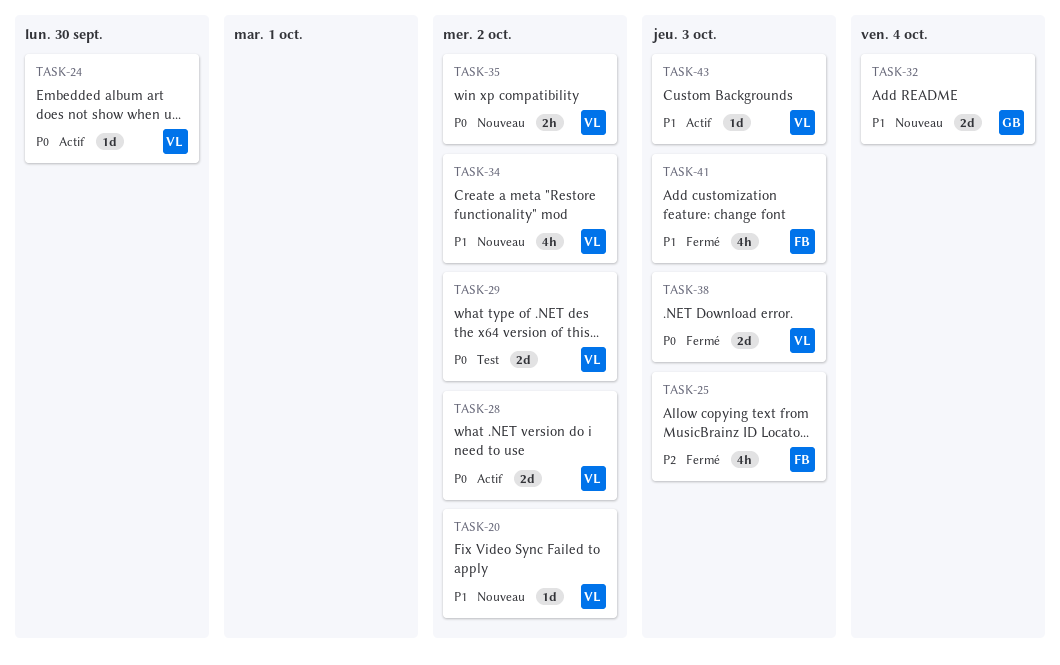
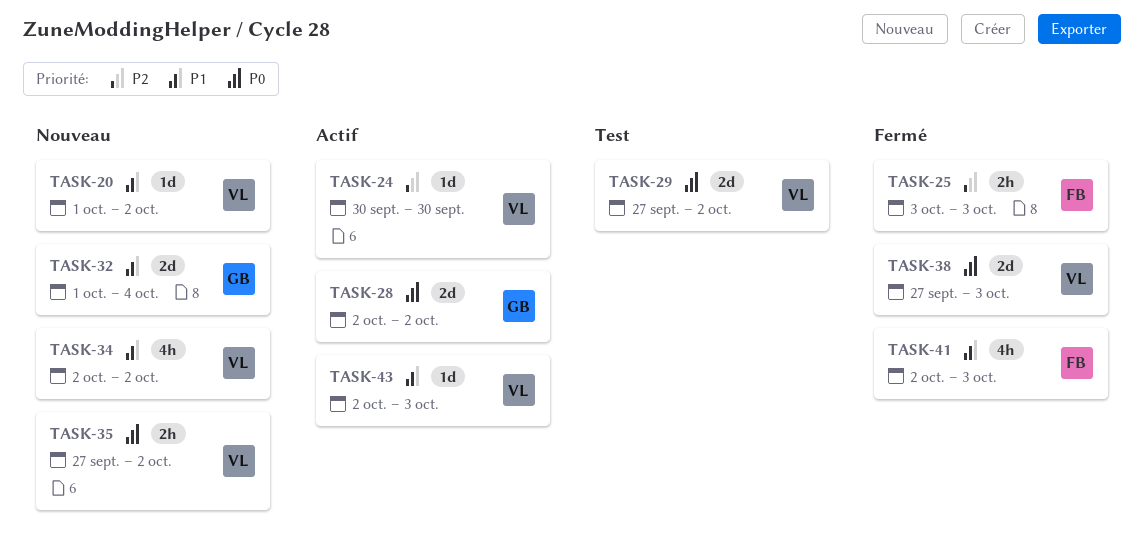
TASK-24, priority: P0 -> P2
TASK-25, estimate: 4h -> 2h
TASK-28, owner: VL -> GB

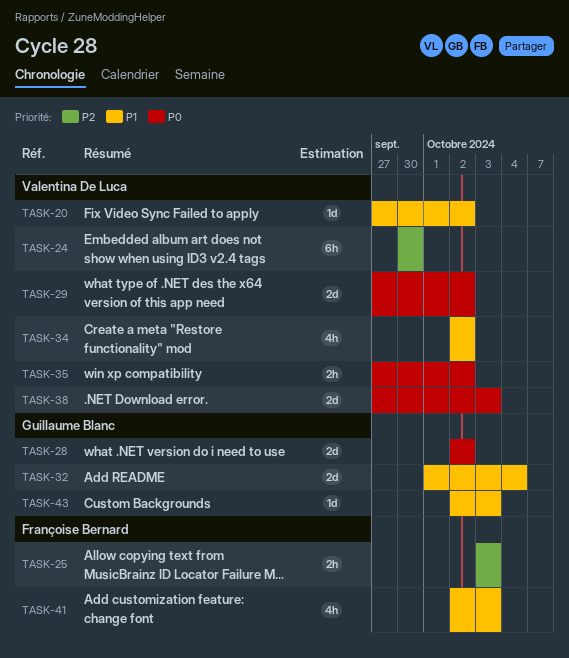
TASK-20, start: Oct 1 -> Sep 27
TASK-24, estimate: 1d -> 6h
TASK-43, owner: Valentina De Luca -> Guillaume Blanc

